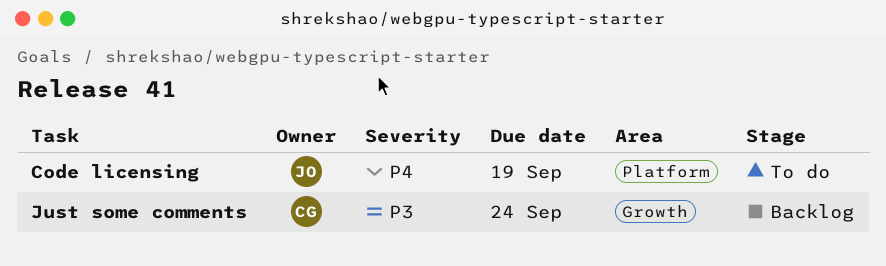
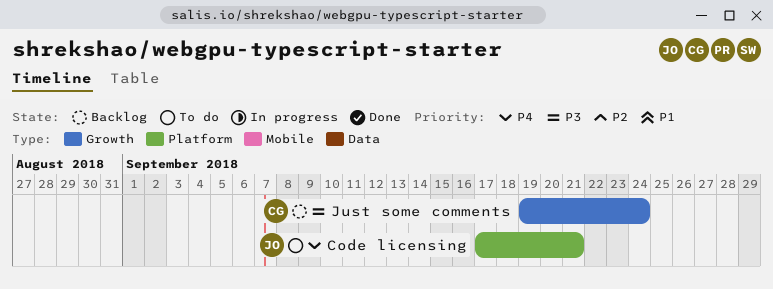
Code licensing, due: Sep 19 -> Sep 21

